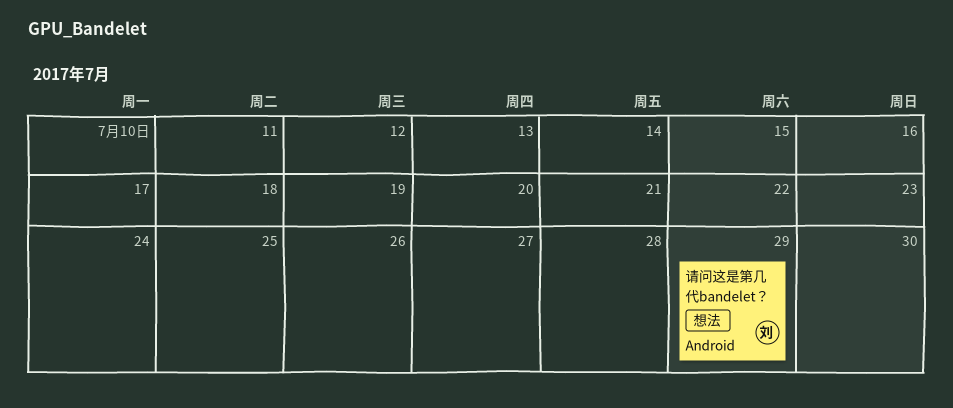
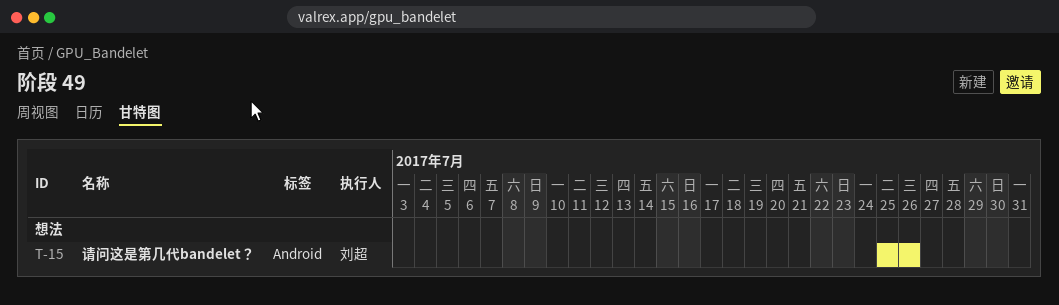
请问这是第几代bandelet？, due: Jul 29 -> Jul 26

